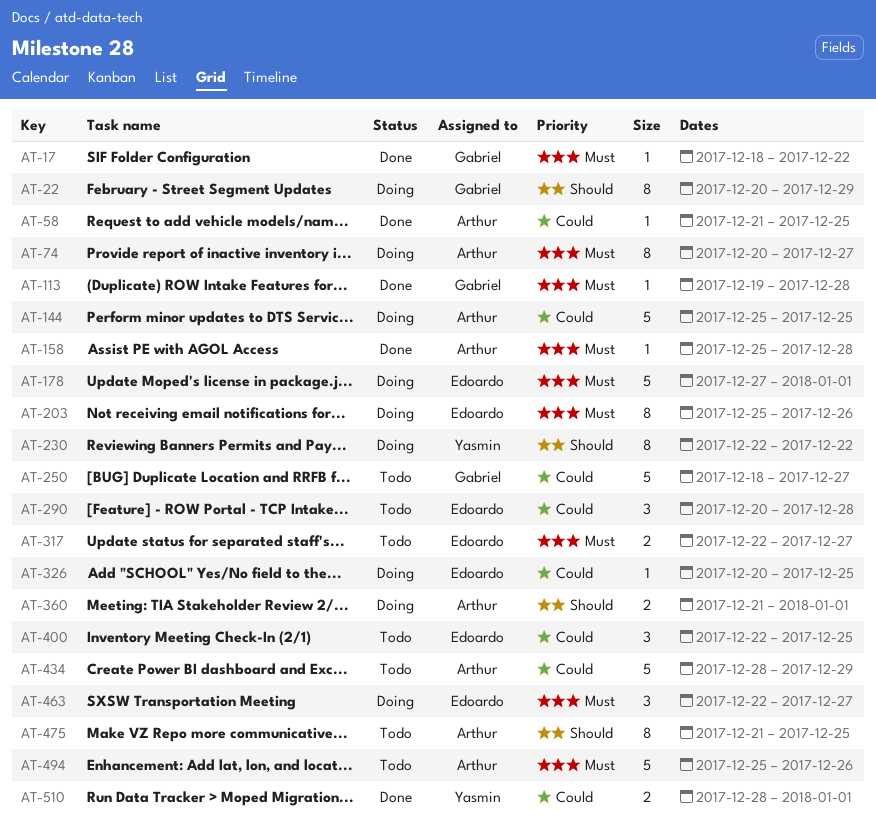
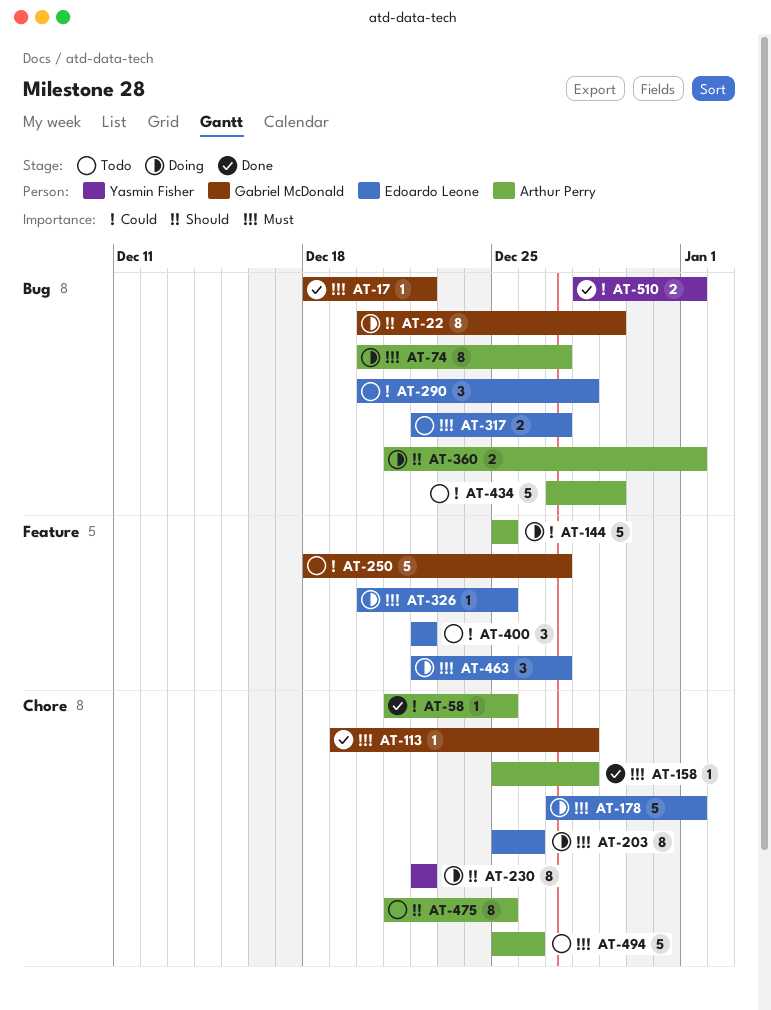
AT-326, priority: Could -> Must
AT-400, due: Dec 25 -> Dec 22
AT-434, start: Dec 28 -> Dec 27

